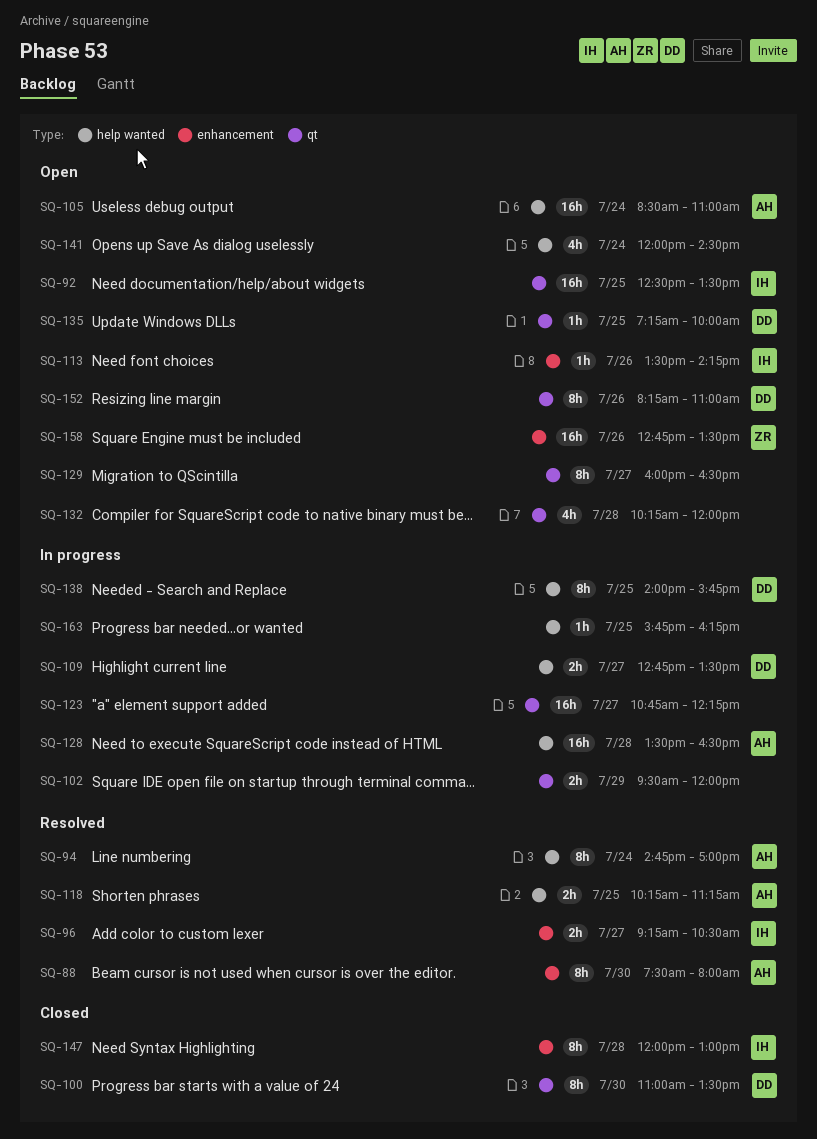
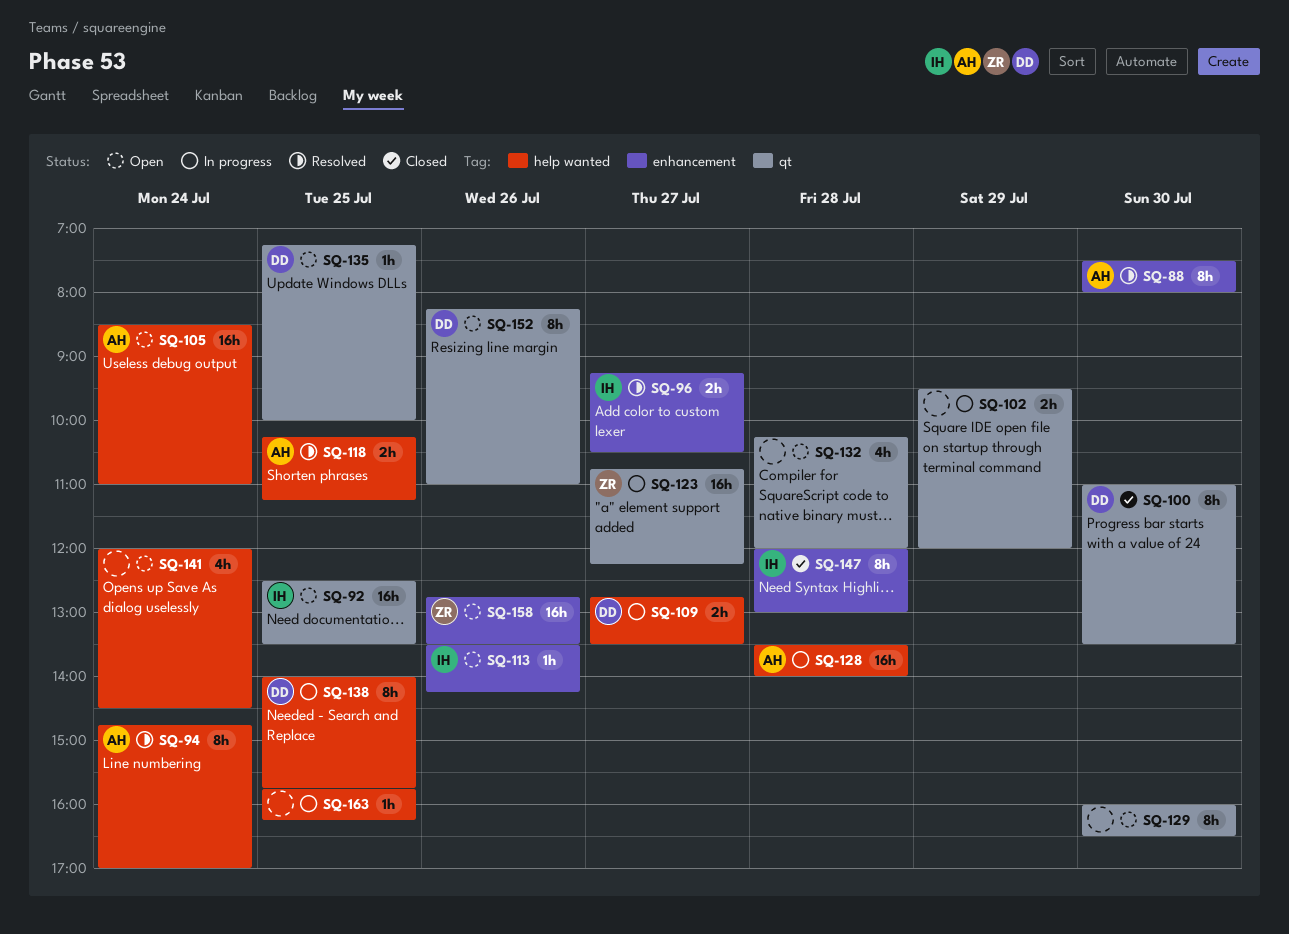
SQ-123, owner: none -> ZR
SQ-128, ends: 16:30 -> 14:00
SQ-129, day: Jul 27 -> Jul 30

